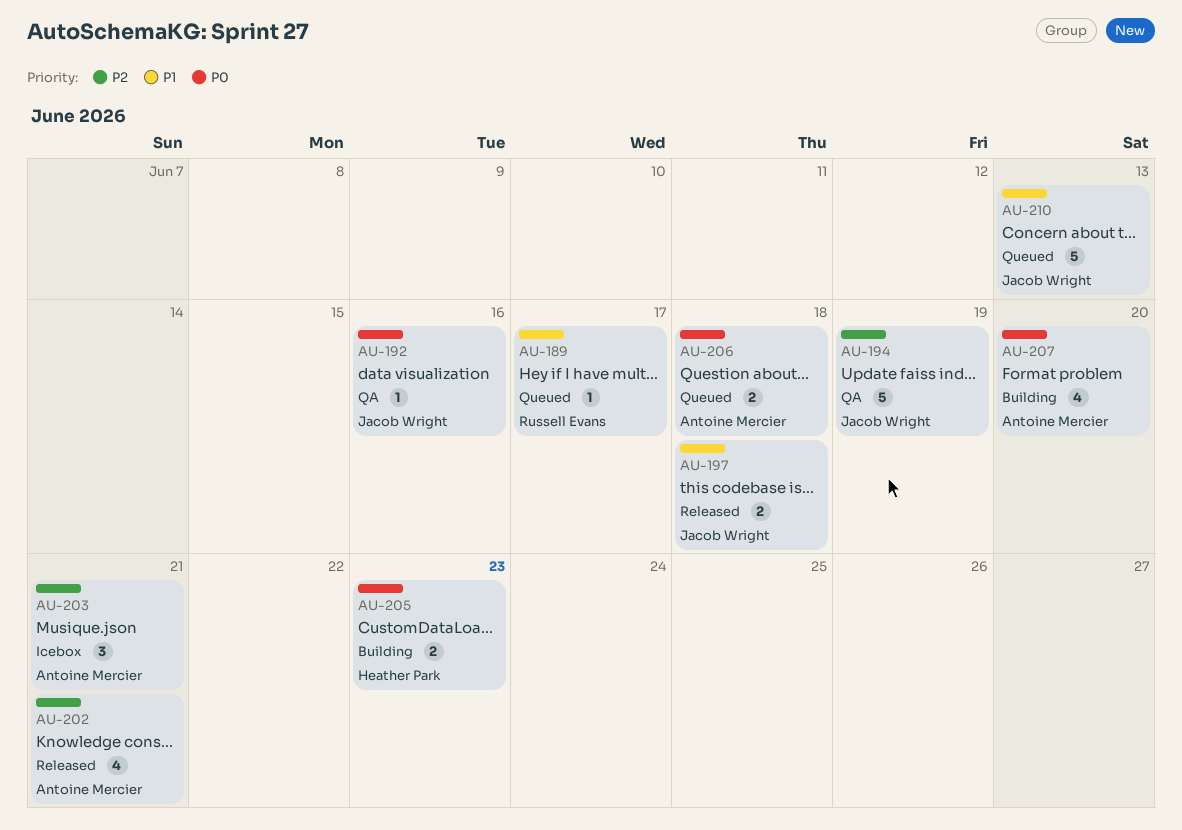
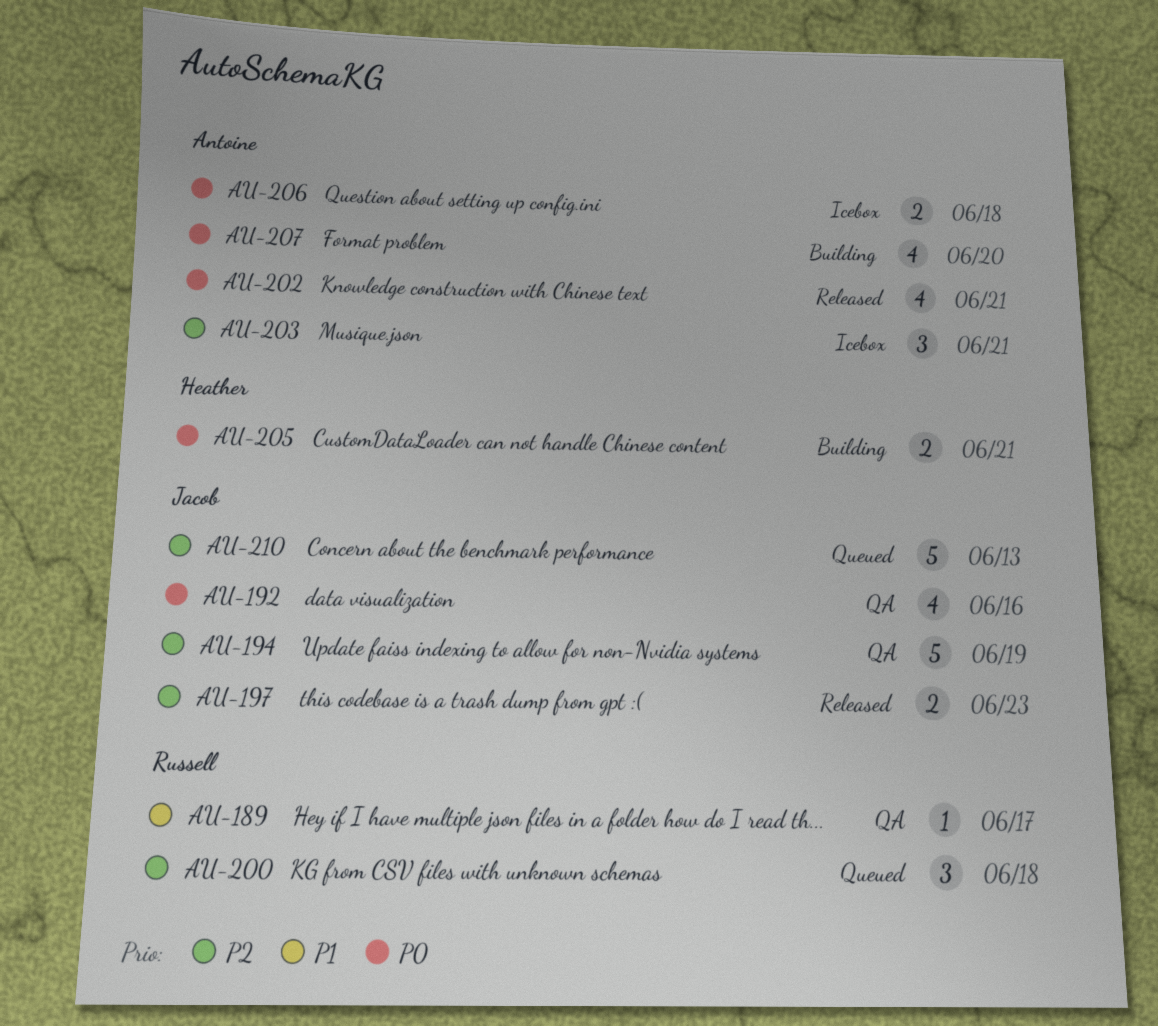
AU-189, status: Queued -> QA
AU-192, estimate: 1 -> 4
AU-197, priority: P1 -> P2
AU-197, due: Jun 18 -> Jun 23
AU-200: none -> present
AU-202, priority: P2 -> P0
AU-205, due: Jun 23 -> Jun 21
AU-206, status: Queued -> Icebox
AU-210, priority: P1 -> P2

